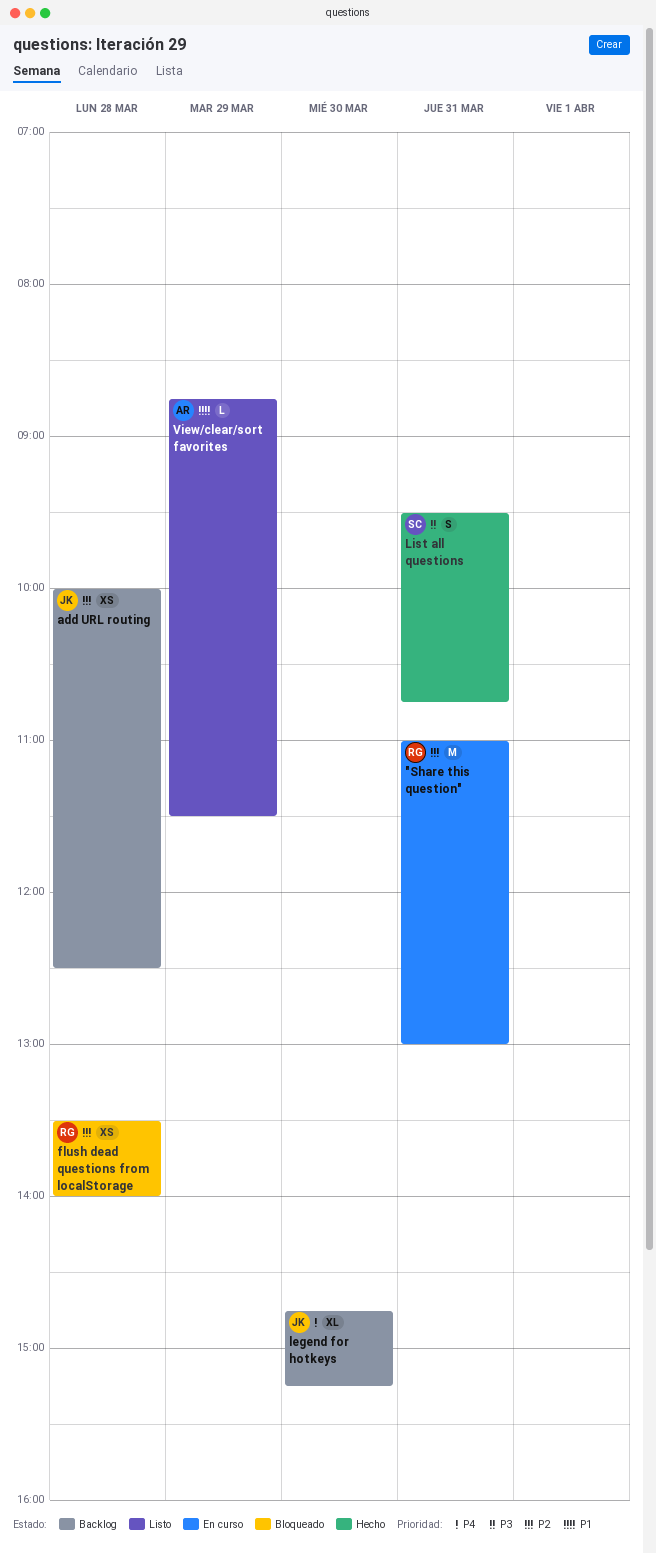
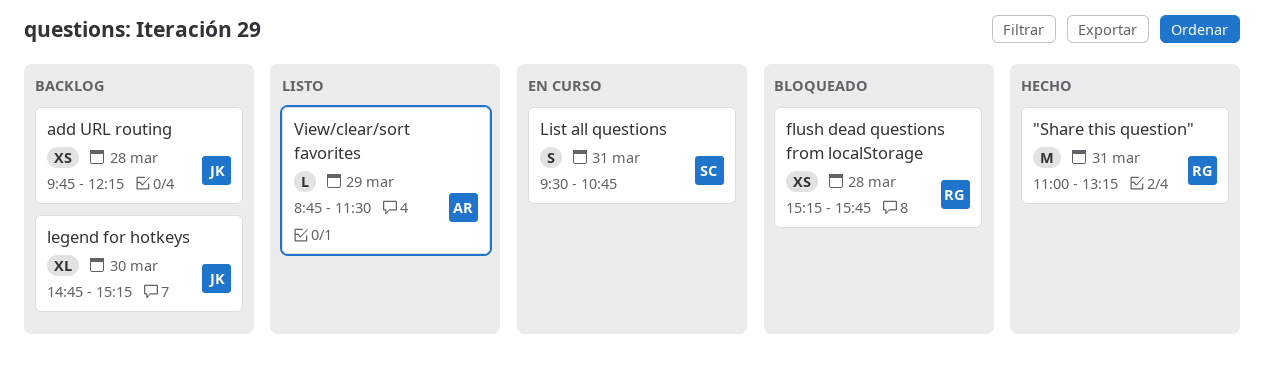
"Share this question", status: En curso -> Hecho
"Share this question", ends: 13:00 -> 13:15
add URL routing, begins: 10:00 -> 09:45
add URL routing, ends: 12:30 -> 12:15
flush dead questions from localStorage, begins: 13:30 -> 15:15
flush dead questions from localStorage, ends: 14:00 -> 15:45
List all questions, status: Hecho -> En curso

